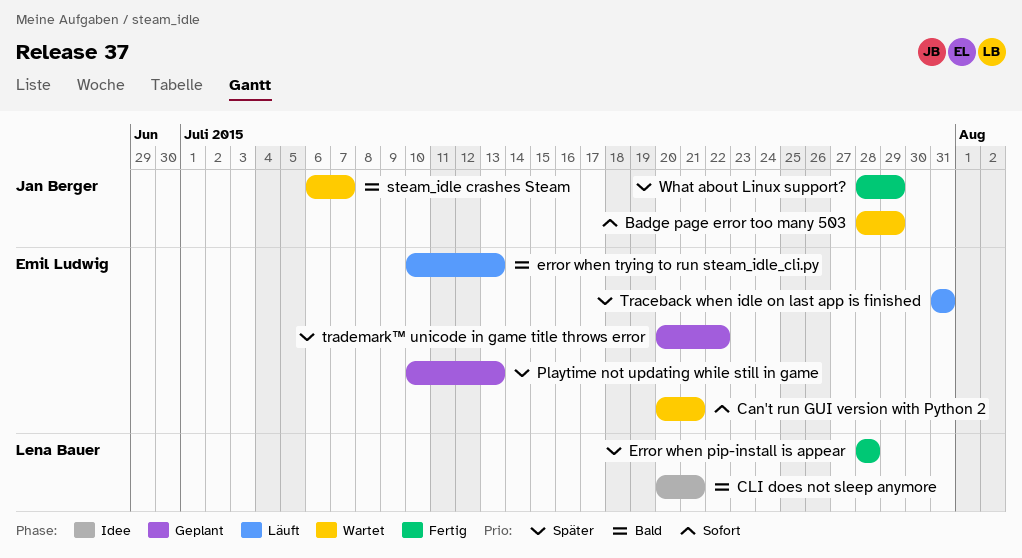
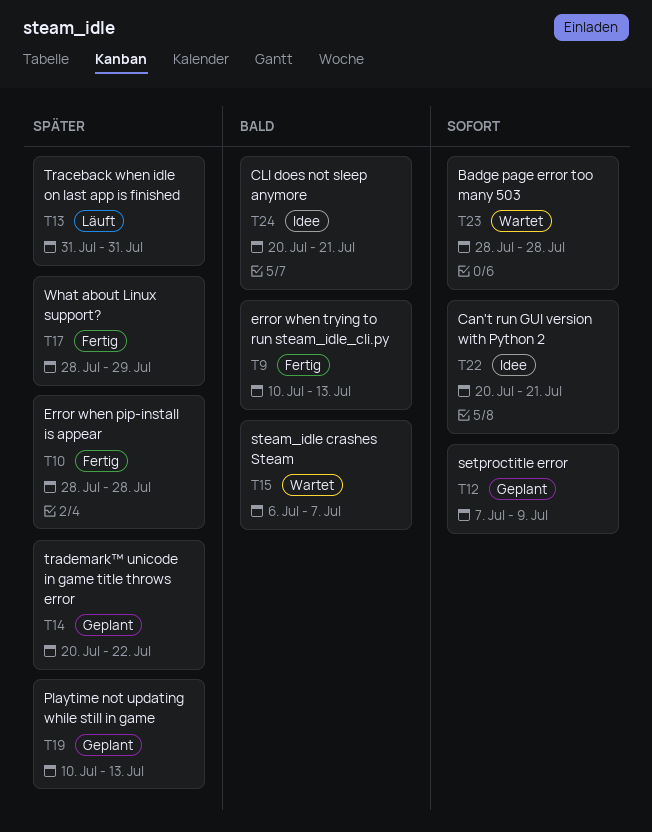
Badge page error too many 503, due: Jul 29 -> Jul 28
Can't run GUI version with Python 2, status: Wartet -> Idee
error when trying to run steam_idle_cli.py, status: Läuft -> Fertig
setproctitle error: none -> present

